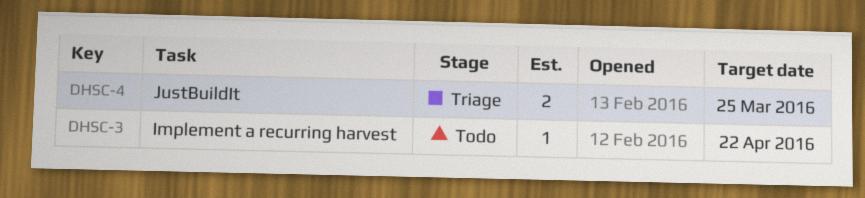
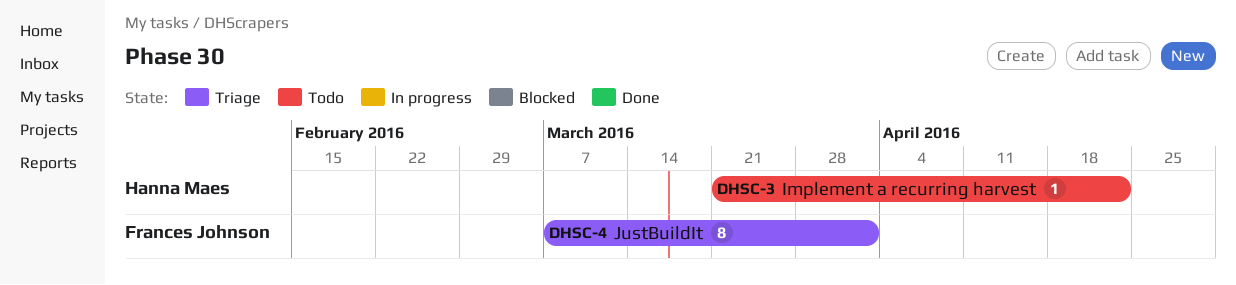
DHSC-4, estimate: 2 -> 8
DHSC-4, due: Mar 25 -> Apr 1

